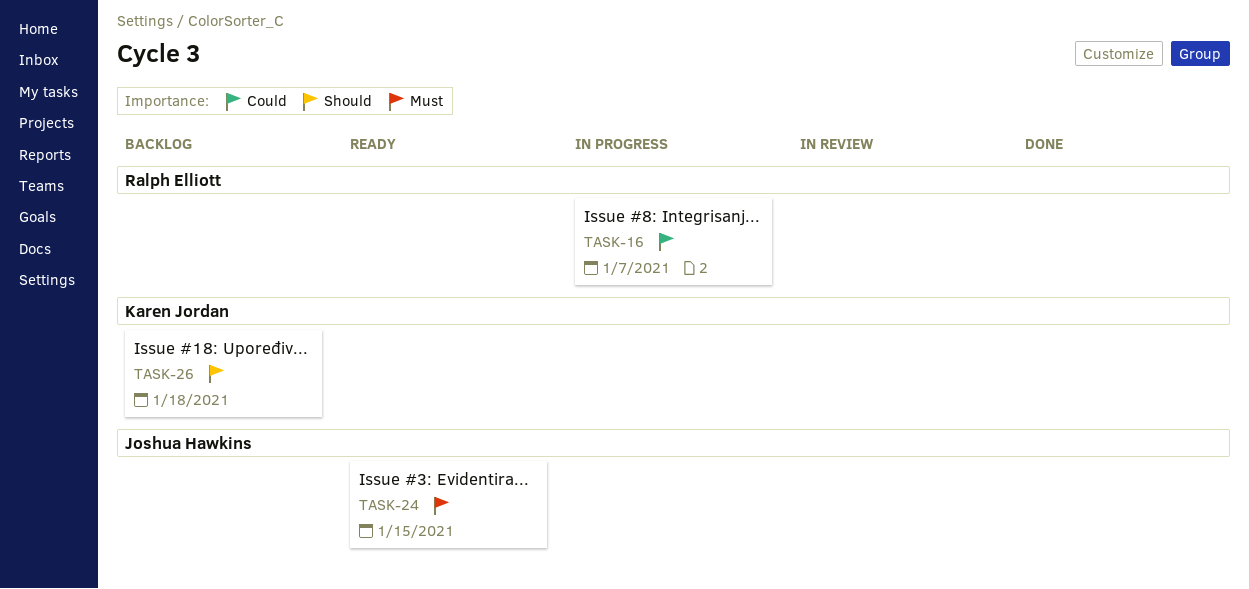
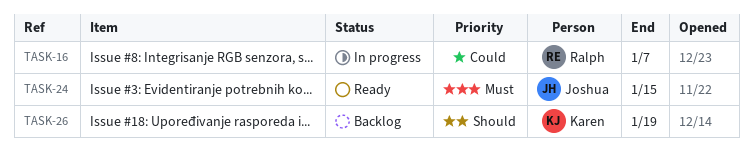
TASK-26, due: Jan 18 -> Jan 19

